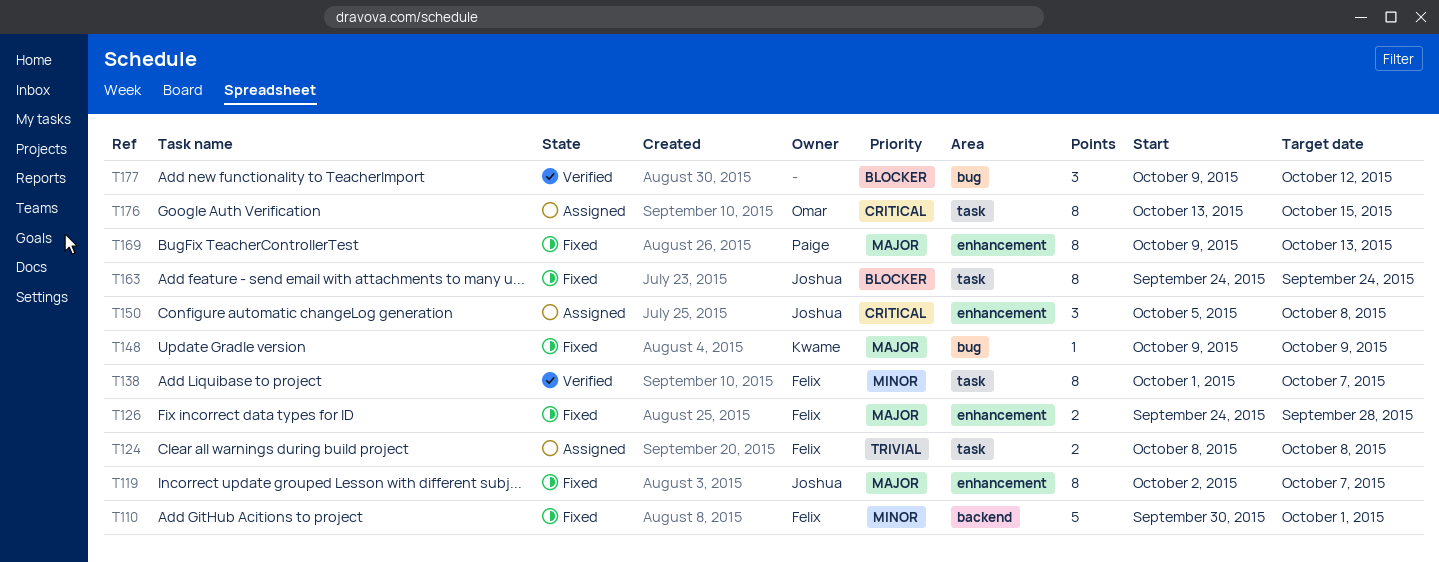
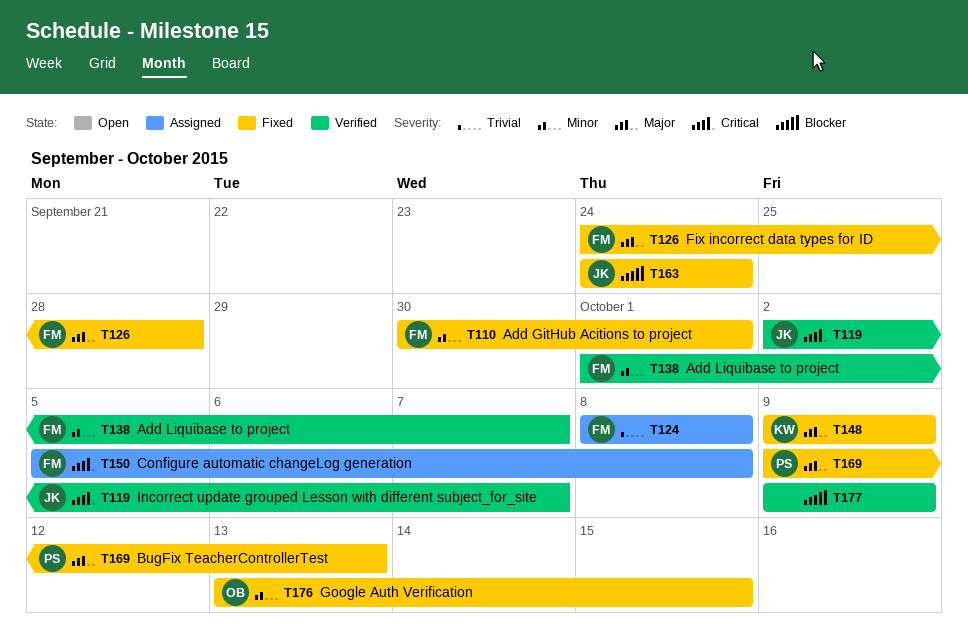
T119, status: Fixed -> Verified
T119, priority: Major -> Critical
T150, owner: Joshua -> Felix
T176, status: Assigned -> Fixed
T176, priority: Critical -> Minor
T177, due: Oct 12 -> Oct 9

